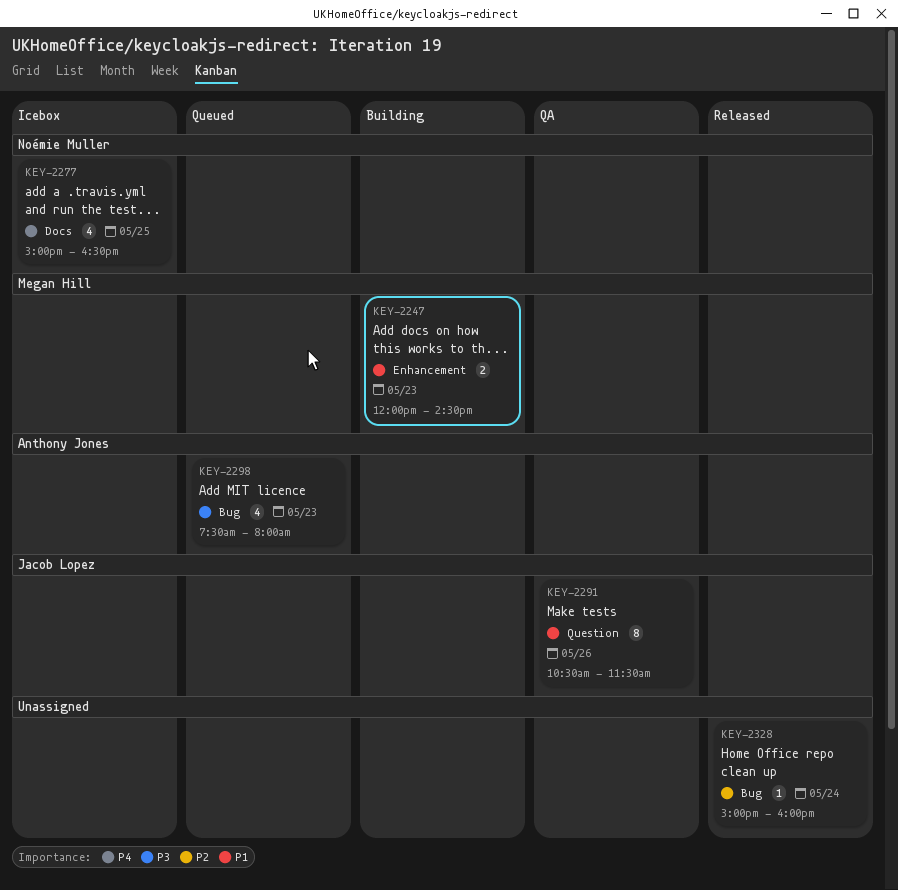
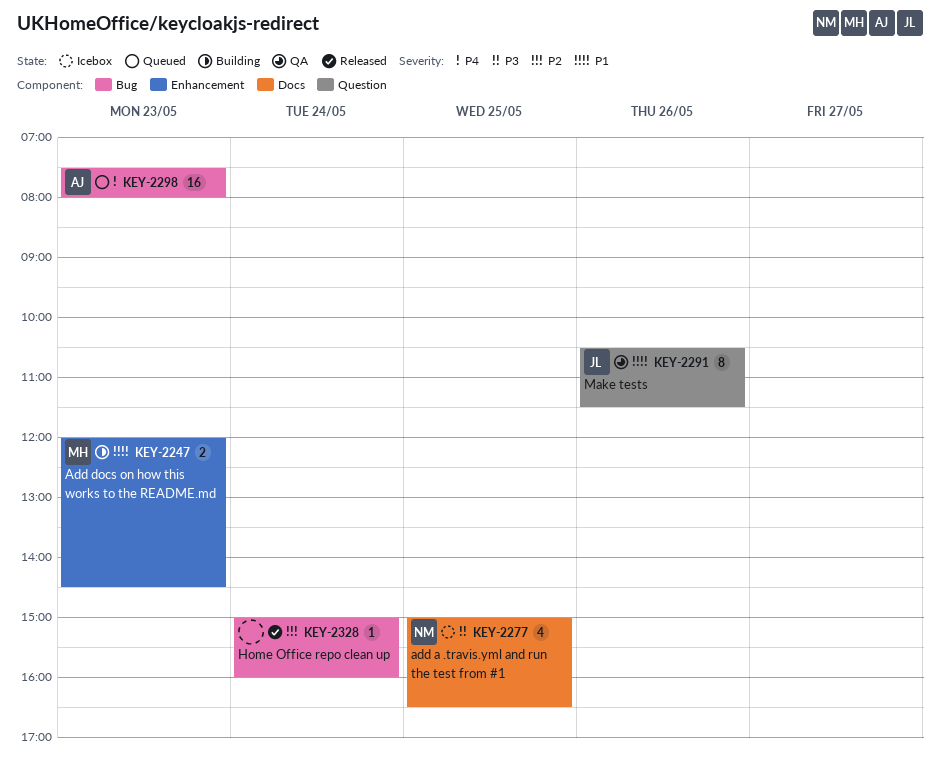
KEY-2277, priority: P4 -> P3
KEY-2298, priority: P3 -> P4
KEY-2298, estimate: 4 -> 16

